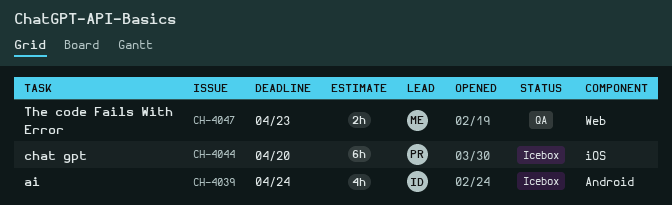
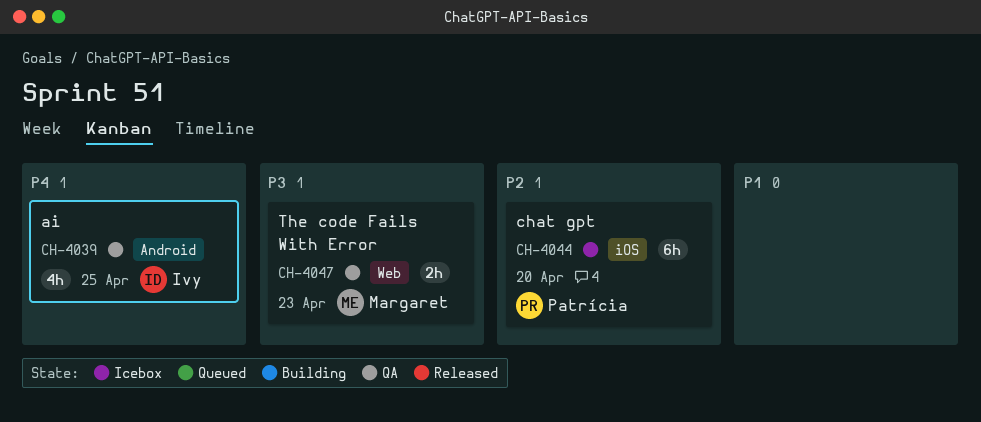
CH-4039, status: Icebox -> QA
CH-4039, due: Apr 24 -> Apr 25

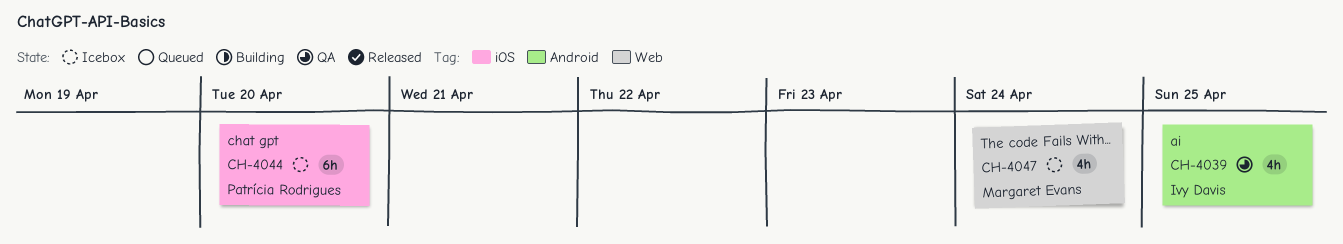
CH-4047, status: QA -> Icebox
CH-4047, estimate: 2h -> 4h
CH-4047, due: Apr 23 -> Apr 24

